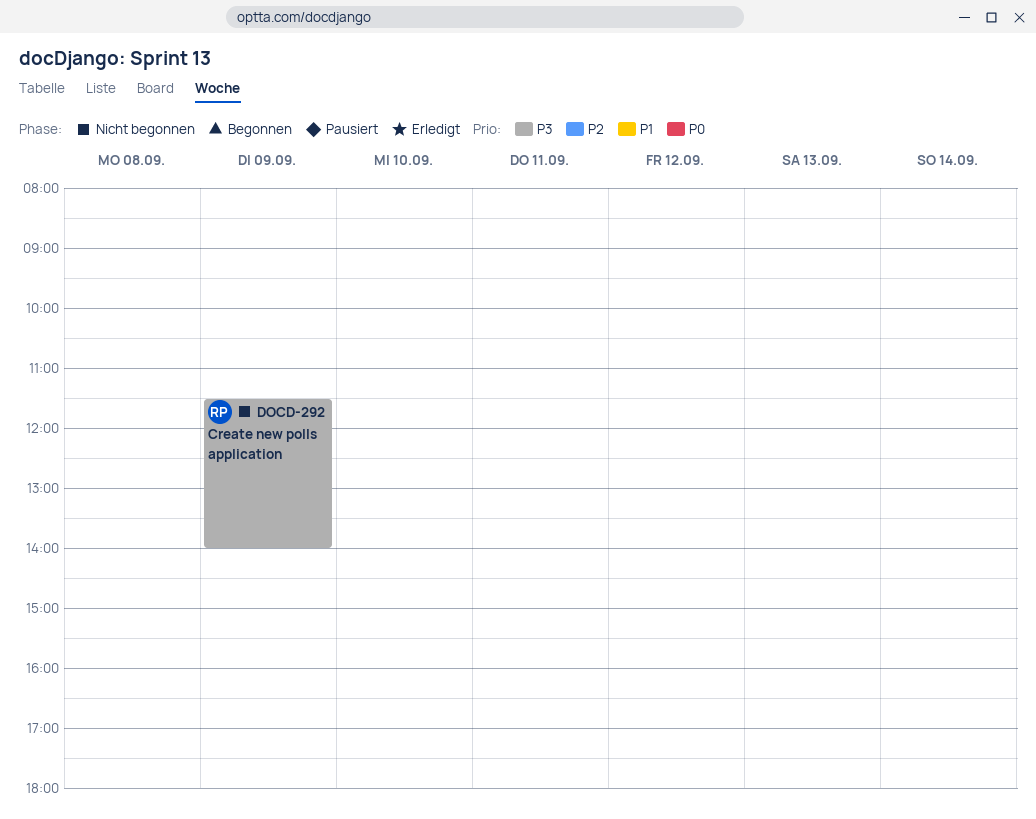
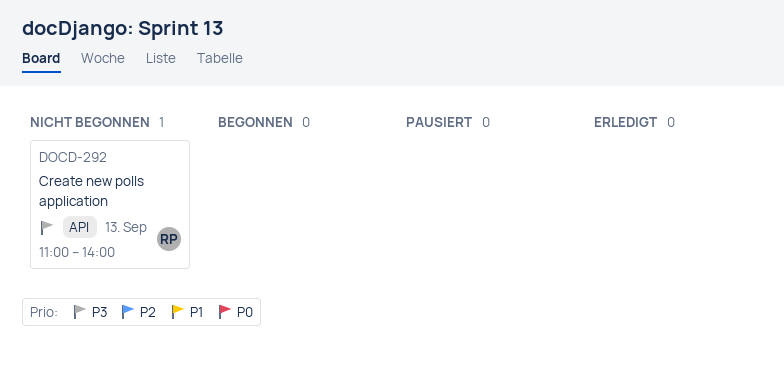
DOCD-292, day: Sep 9 -> Sep 13
DOCD-292, begins: 11:30 -> 11:00

